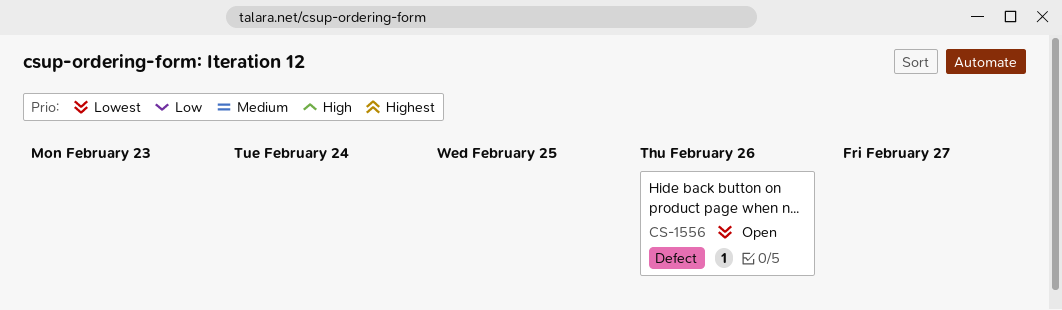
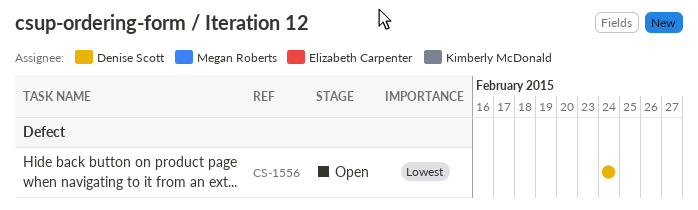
CS-1556, due: Feb 26 -> Feb 24

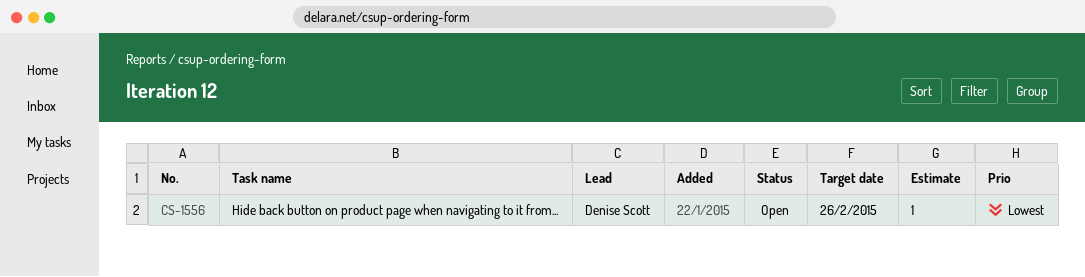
CS-1556, due: Feb 24 -> Feb 26

